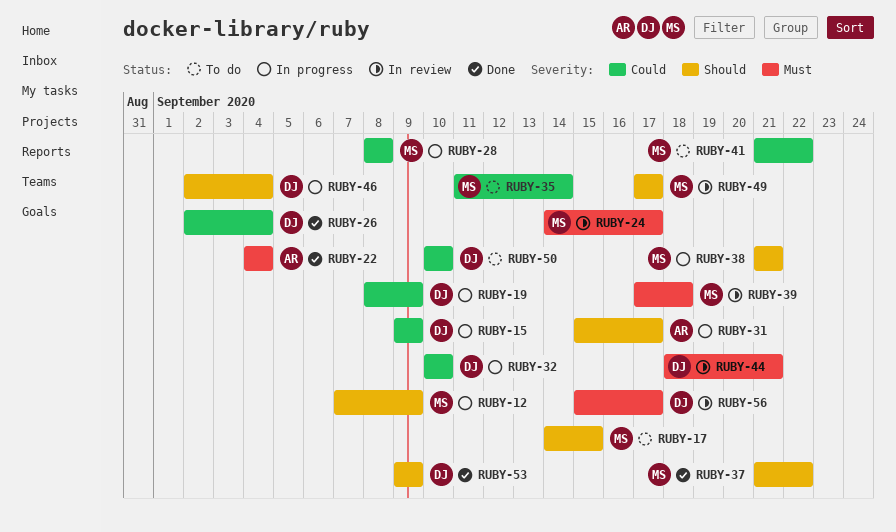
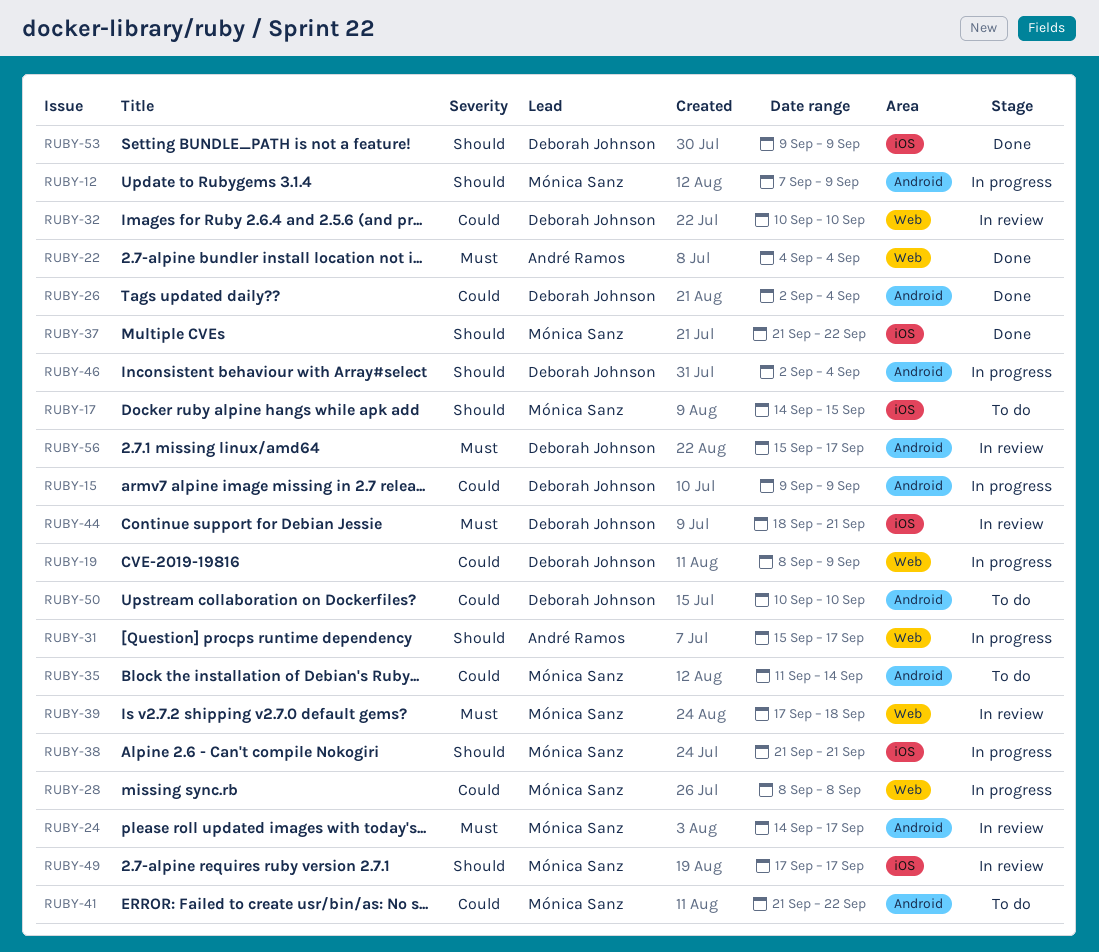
RUBY-32, status: In progress -> In review

